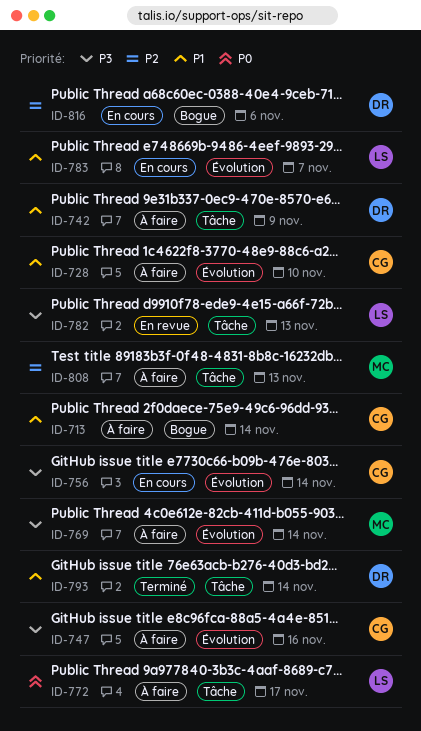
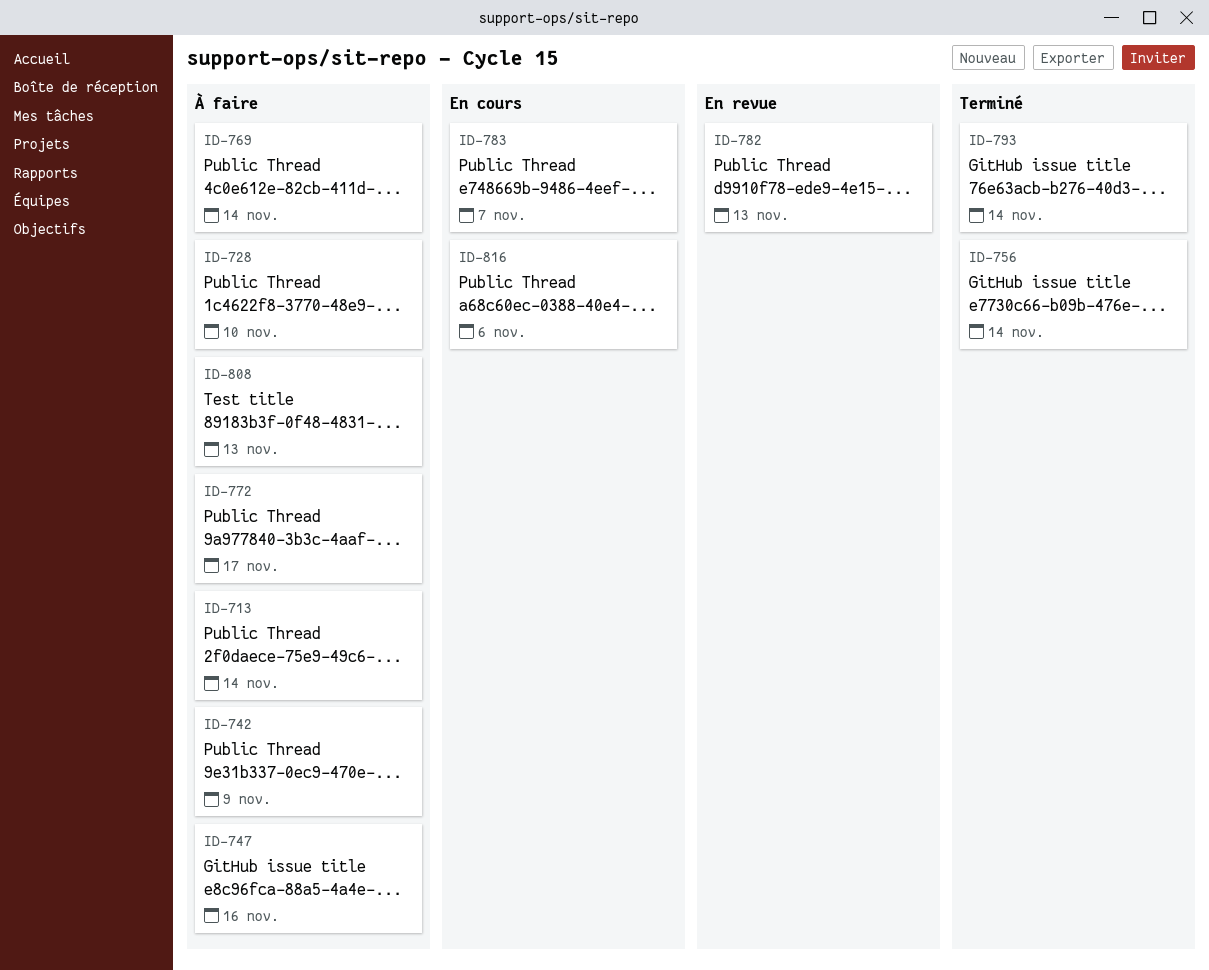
ID-756, status: En cours -> Terminé

